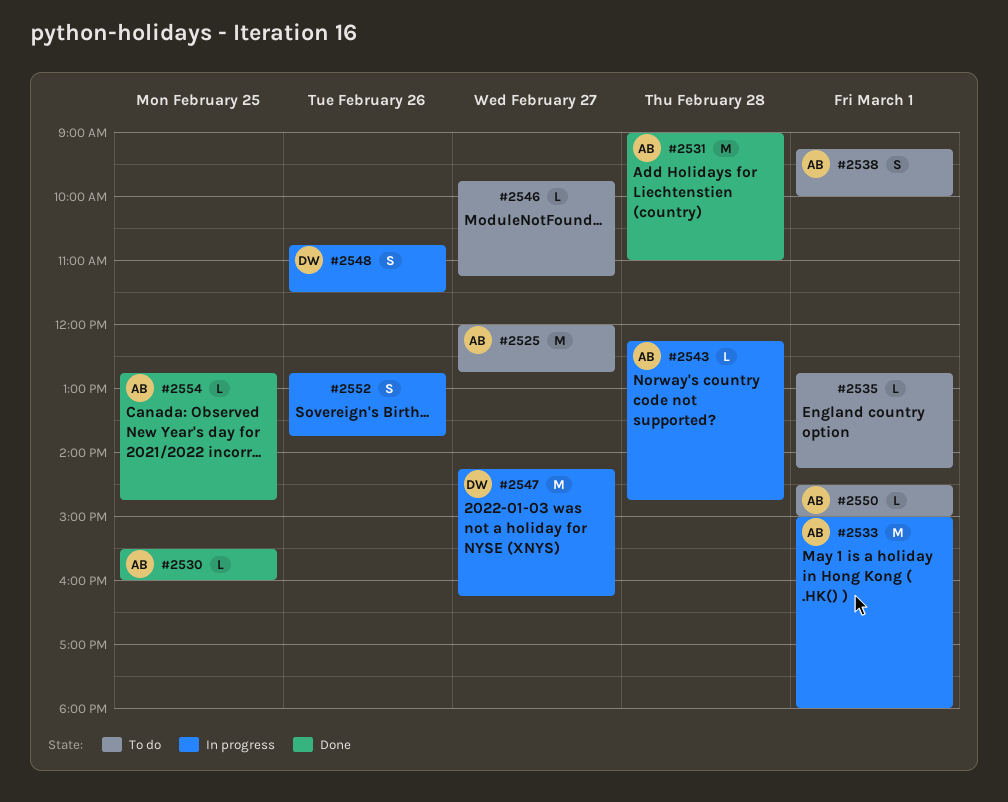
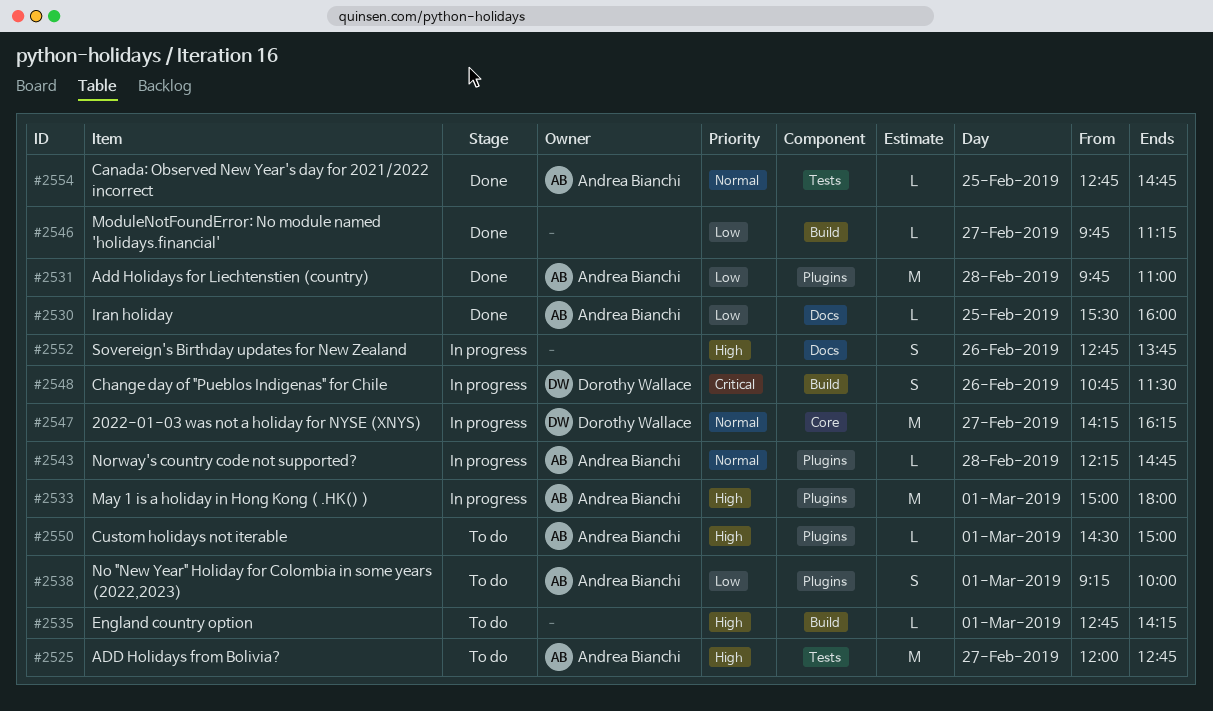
#2531, begins: 09:00 -> 09:45
#2546, status: To do -> Done

